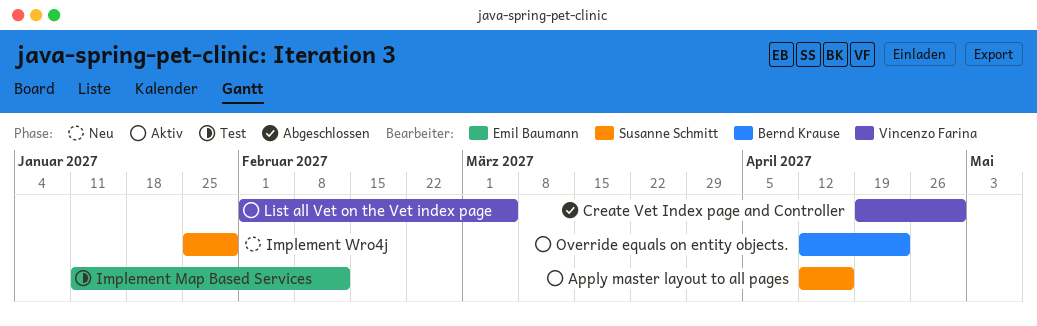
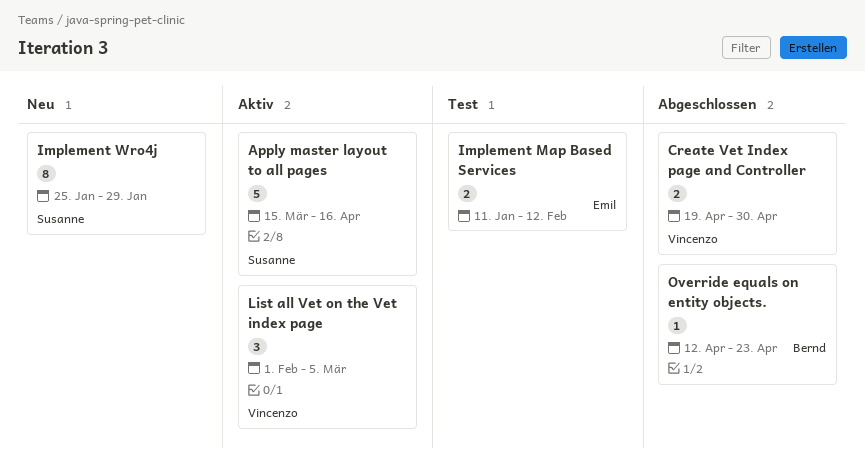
Apply master layout to all pages, start: Apr 12 -> Mar 15
Override equals on entity objects., status: Aktiv -> Abgeschlossen

